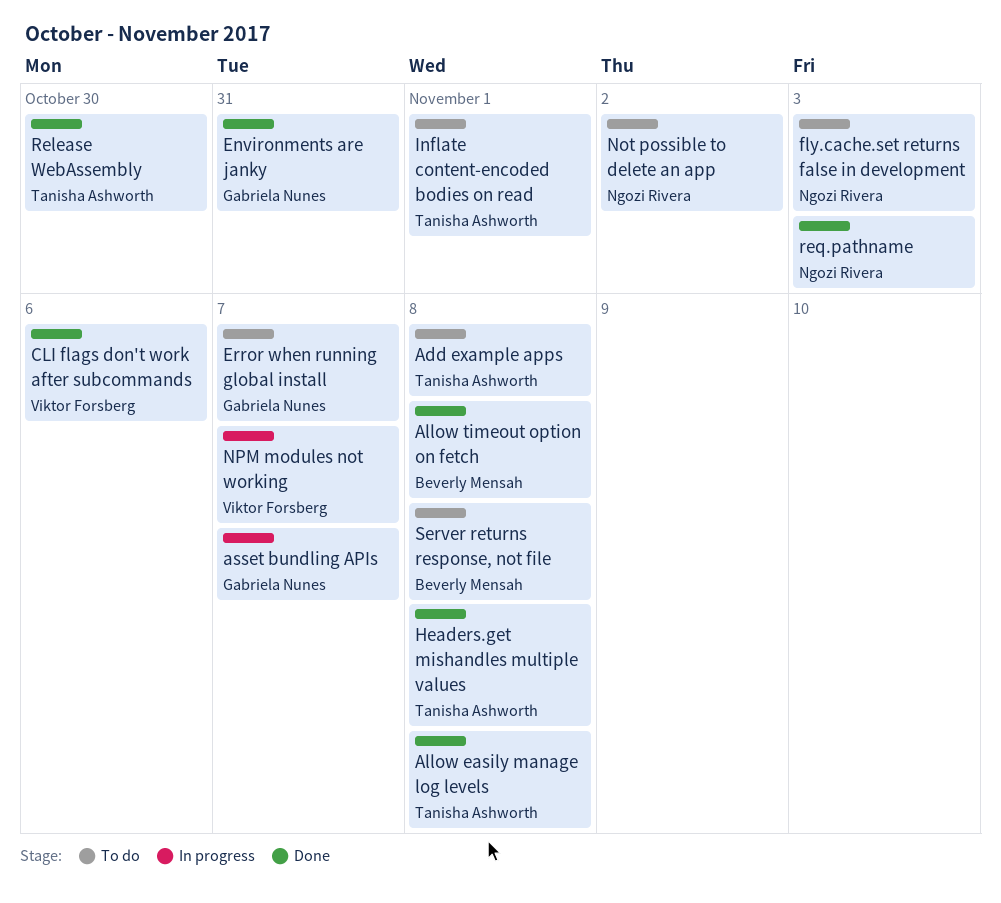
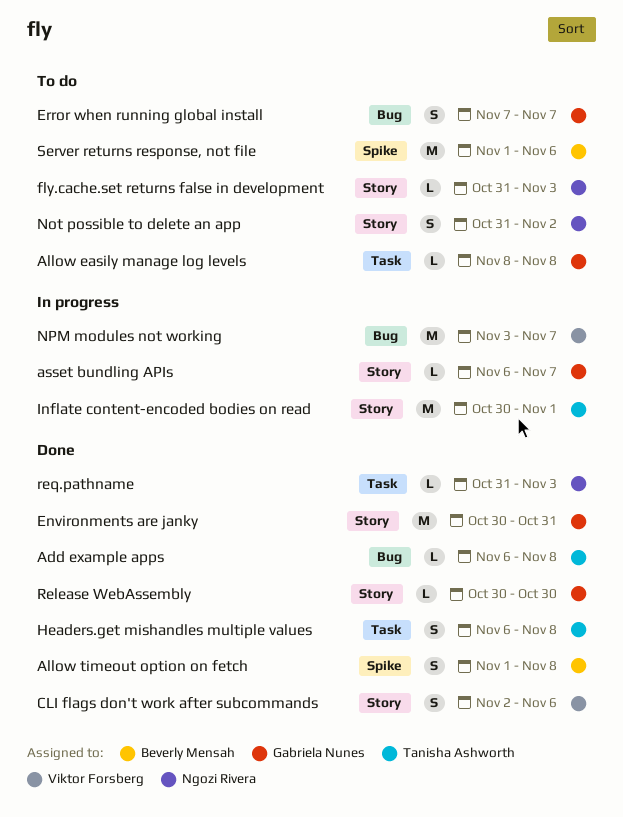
Add example apps, status: To do -> Done
Allow easily manage log levels, status: Done -> To do
Allow easily manage log levels, owner: Tanisha Ashworth -> Gabriela Nunes
Inflate content-encoded bodies on read, status: To do -> In progress
Release WebAssembly, owner: Tanisha Ashworth -> Gabriela Nunes
Server returns response, not file, due: Nov 8 -> Nov 6

